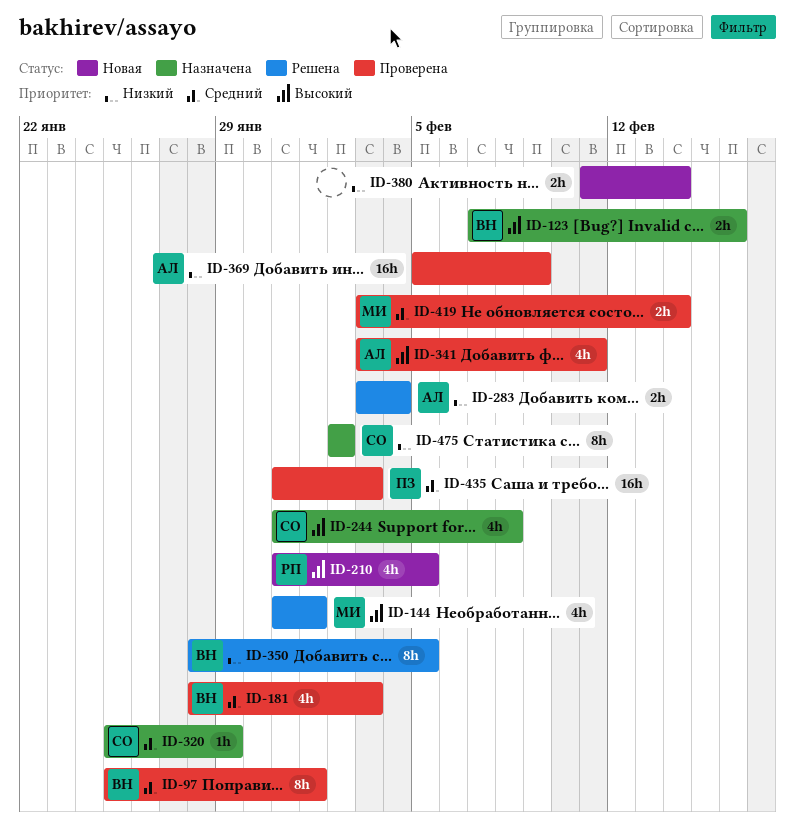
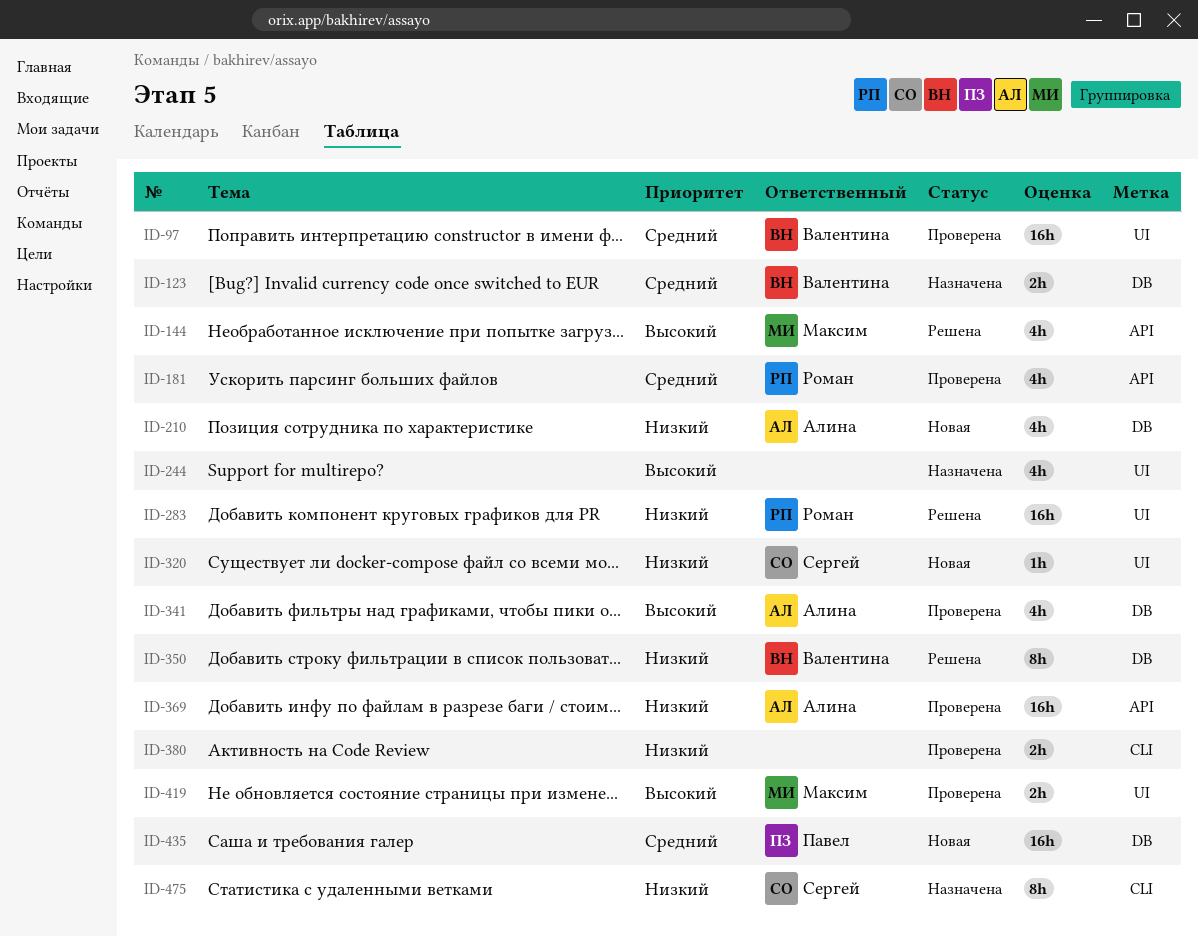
ID-97, estimate: 8h -> 16h
ID-123, priority: Высокий -> Средний
ID-181, owner: Валентина -> Роман
ID-210, owner: Роман -> Алина
ID-210, priority: Высокий -> Низкий
ID-244, owner: Сергей -> none
ID-283, owner: Алина -> Роман
ID-283, estimate: 2h -> 16h
ID-320, status: Назначена -> Новая
ID-320, priority: Средний -> Низкий
ID-380, status: Новая -> Проверена
ID-419, priority: Средний -> Высокий
ID-435, status: Проверена -> Новая

